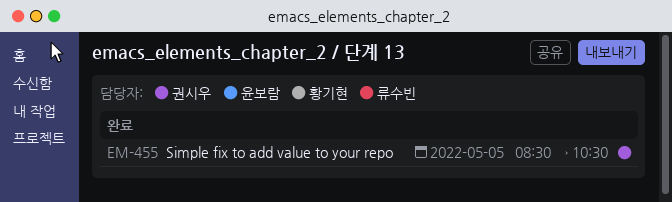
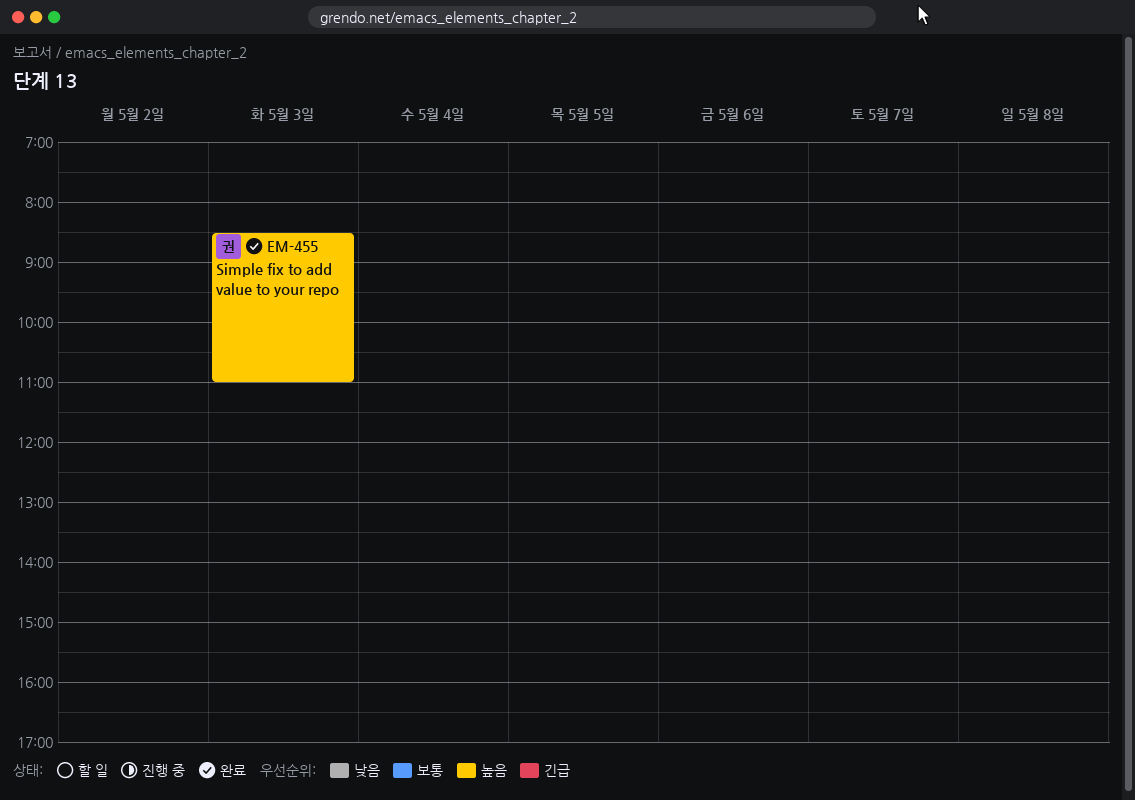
EM-455, day: May 5 -> May 3
EM-455, ends: 10:30 -> 11:00

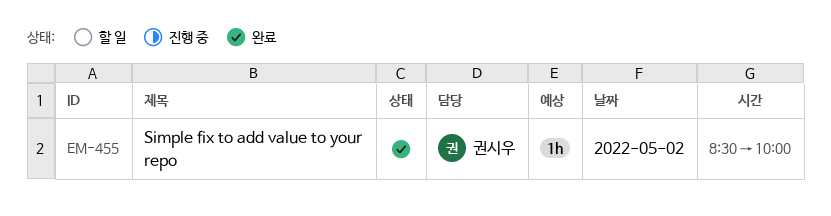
EM-455, day: May 3 -> May 2
EM-455, ends: 11:00 -> 10:00

